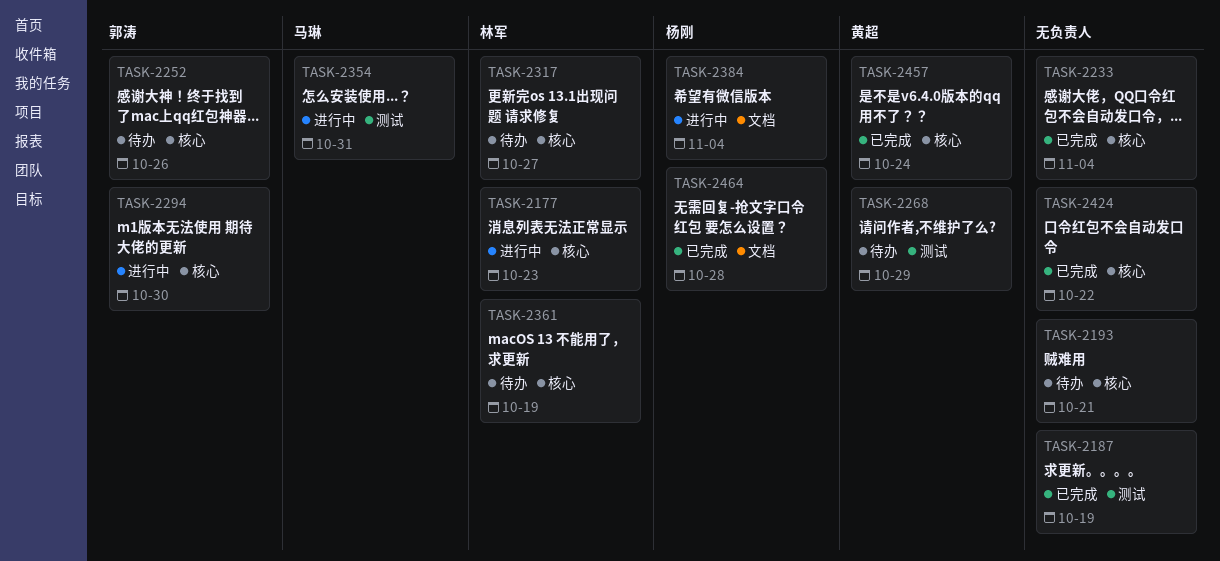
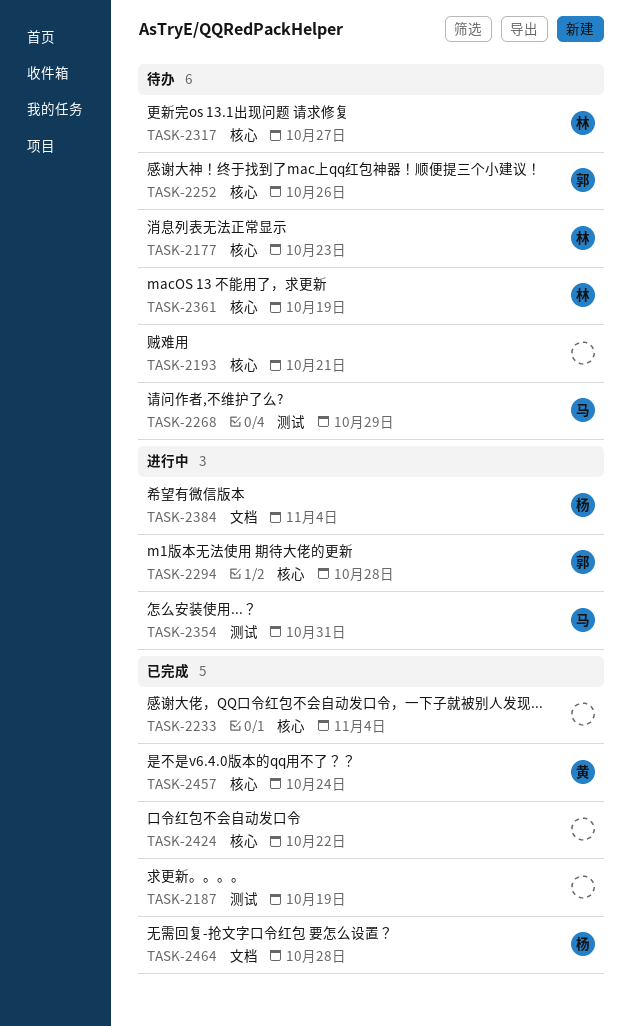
TASK-2177, status: 进行中 -> 待办
TASK-2268, owner: 黄超 -> 马琳
TASK-2294, due: Oct 30 -> Oct 28

